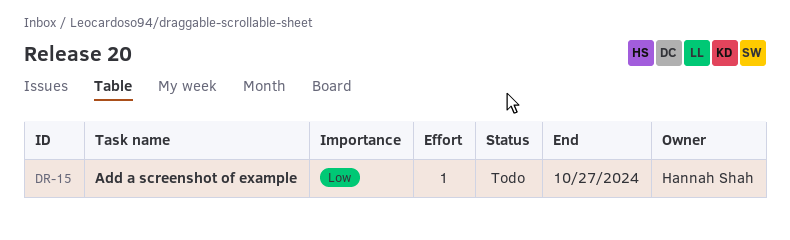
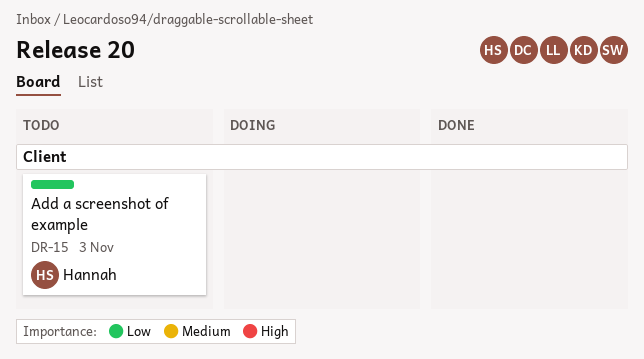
DR-15, due: Oct 27 -> Nov 3

